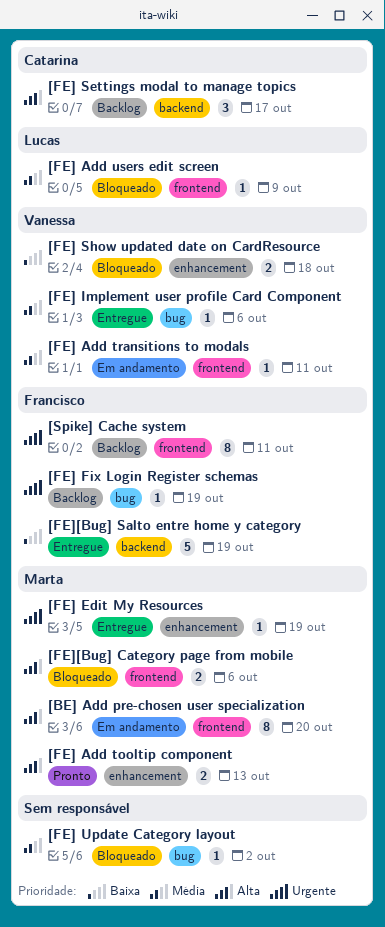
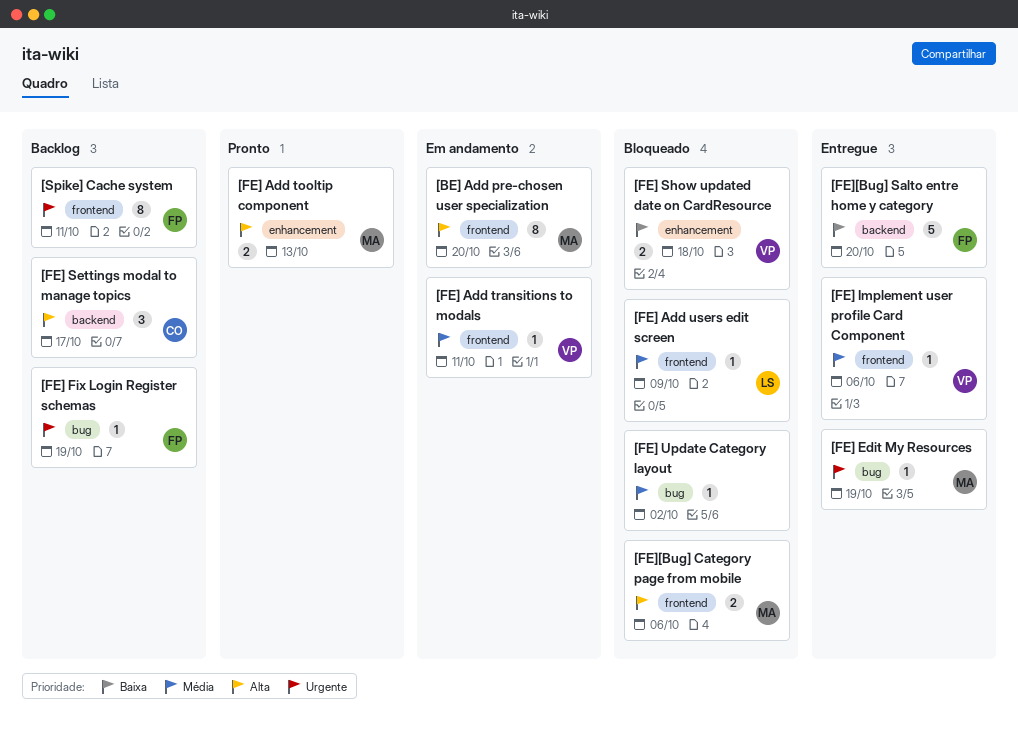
[FE] Edit My Resources, label: enhancement -> bug
[FE] Implement user profile Card Component, label: bug -> frontend
[FE][Bug] Salto entre home y category, due: Oct 19 -> Oct 20

